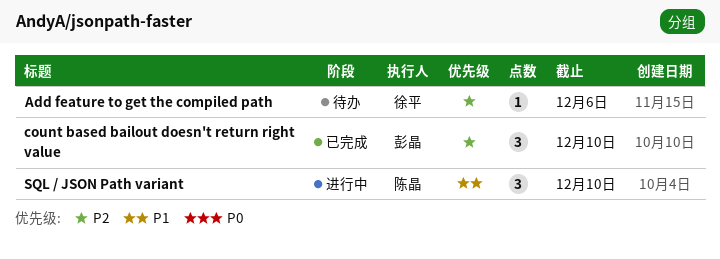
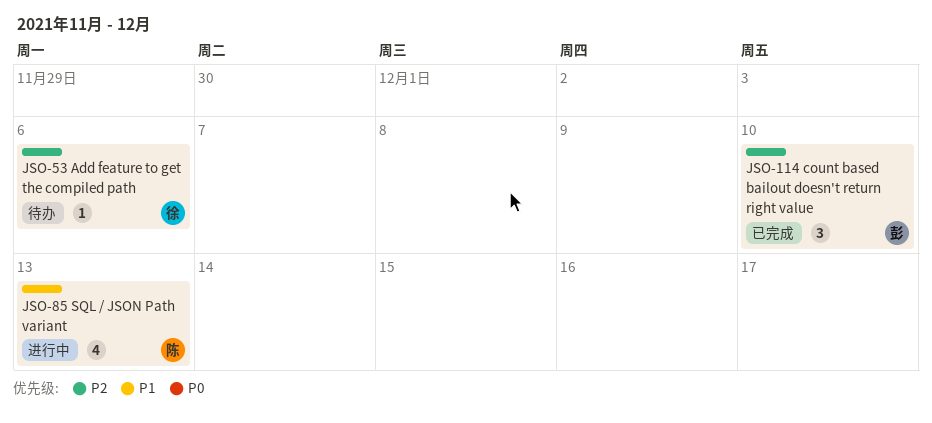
SQL / JSON Path variant, estimate: 3 -> 4
SQL / JSON Path variant, due: Dec 10 -> Dec 13

